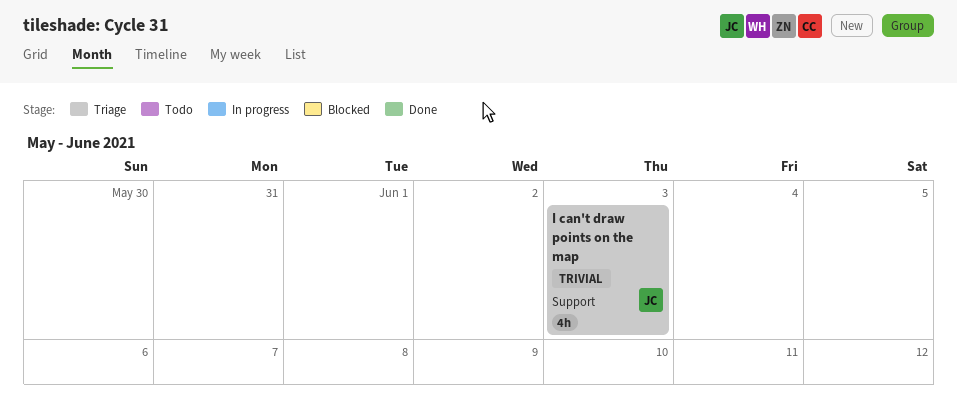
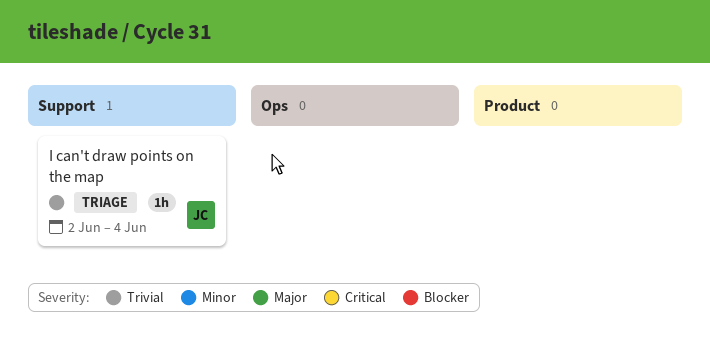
I can't draw points on the map, estimate: 4h -> 1h
I can't draw points on the map, due: Jun 3 -> Jun 4

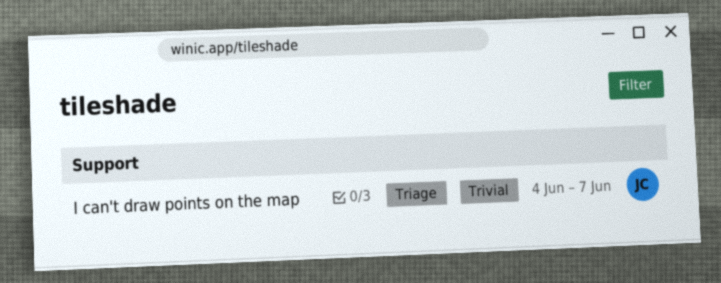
I can't draw points on the map, start: Jun 2 -> Jun 4
I can't draw points on the map, due: Jun 4 -> Jun 7

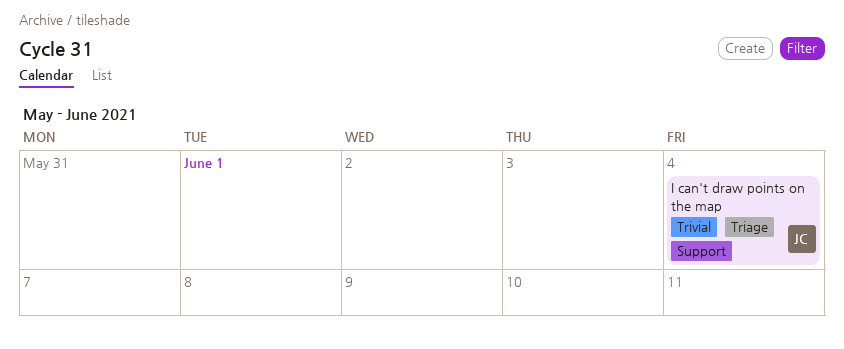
I can't draw points on the map, due: Jun 7 -> Jun 4

